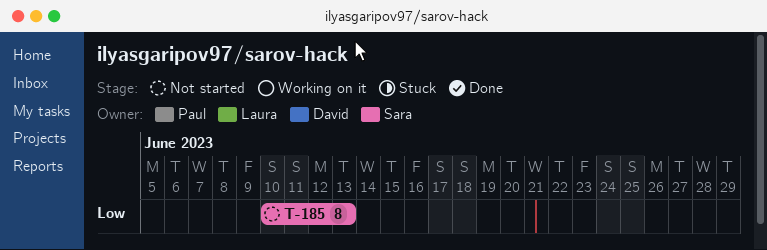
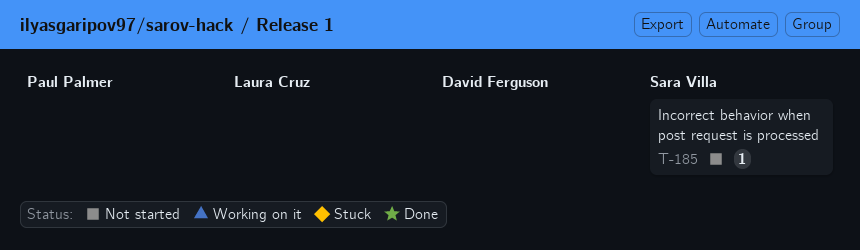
T-185, estimate: 8 -> 1

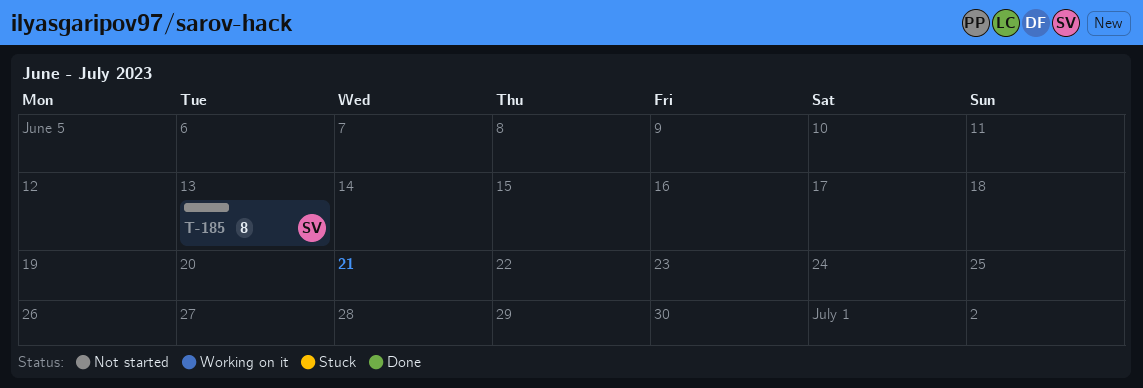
T-185, estimate: 1 -> 8

